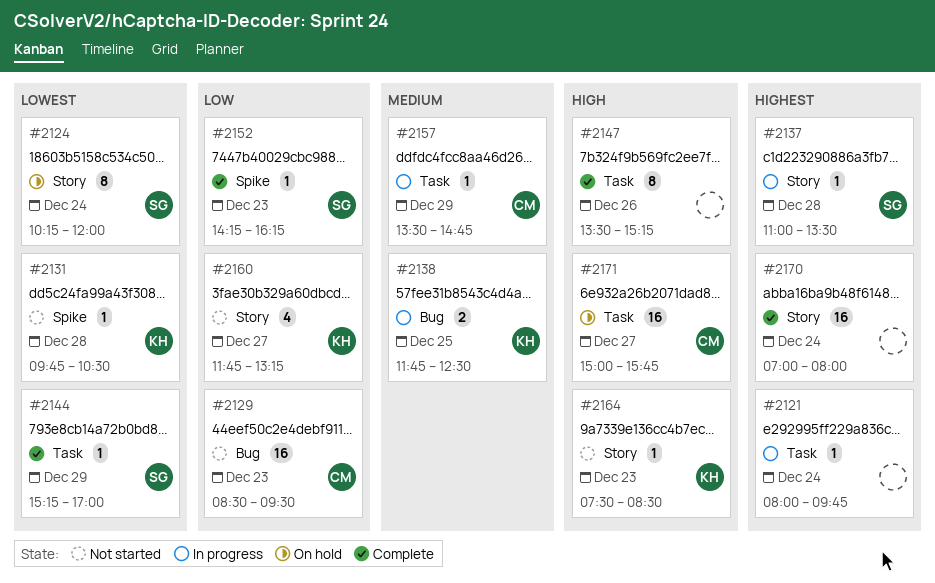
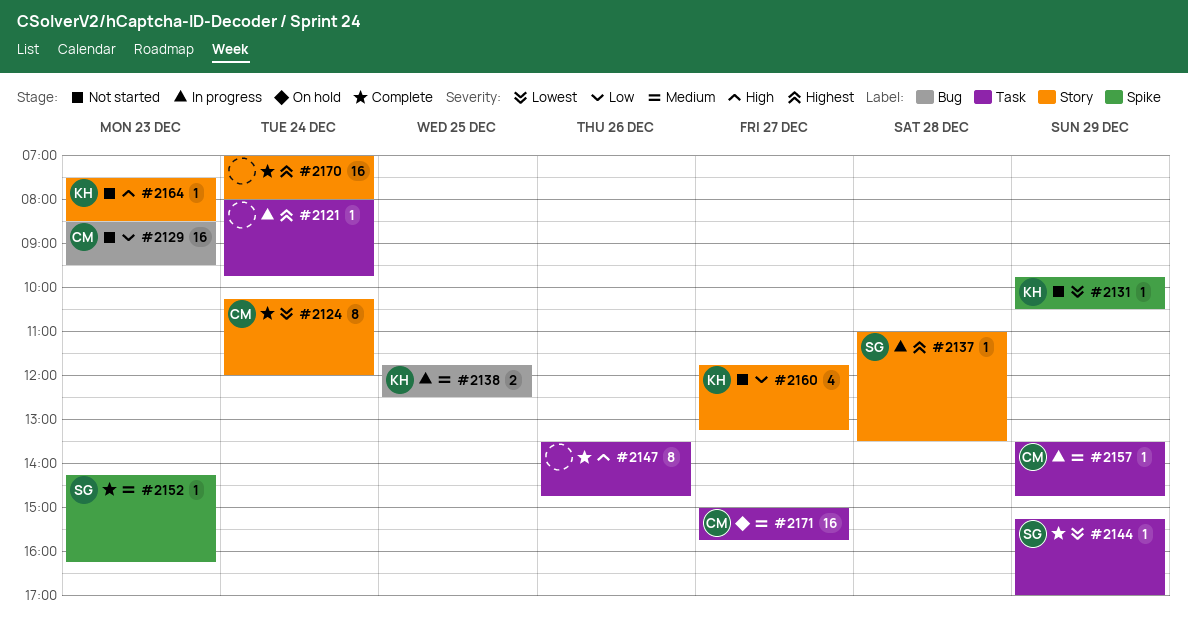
#2124, status: On hold -> Complete
#2124, owner: SG -> CM
#2131, day: Dec 28 -> Dec 29
#2147, ends: 15:15 -> 14:45
#2152, priority: Low -> Medium
#2171, priority: High -> Medium

